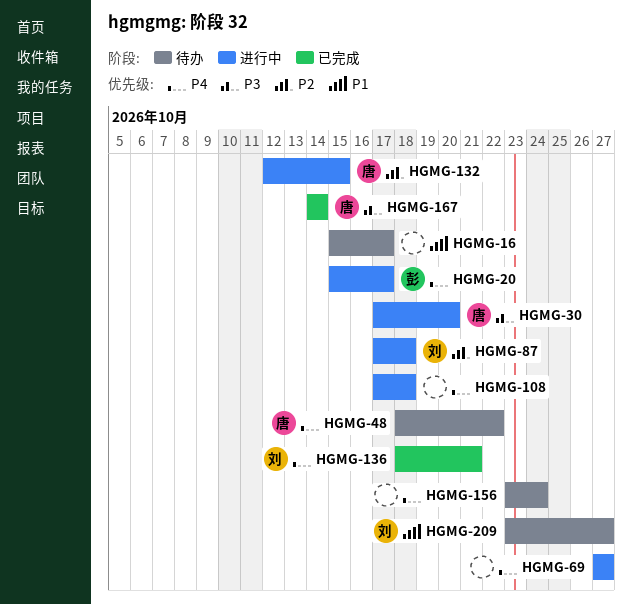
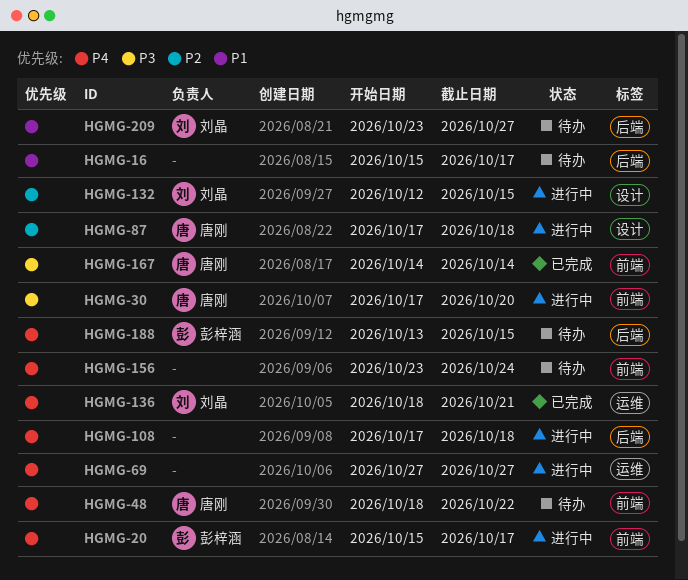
HGMG-87, owner: 刘晶 -> 唐刚
HGMG-132, owner: 唐刚 -> 刘晶
HGMG-188: none -> present

